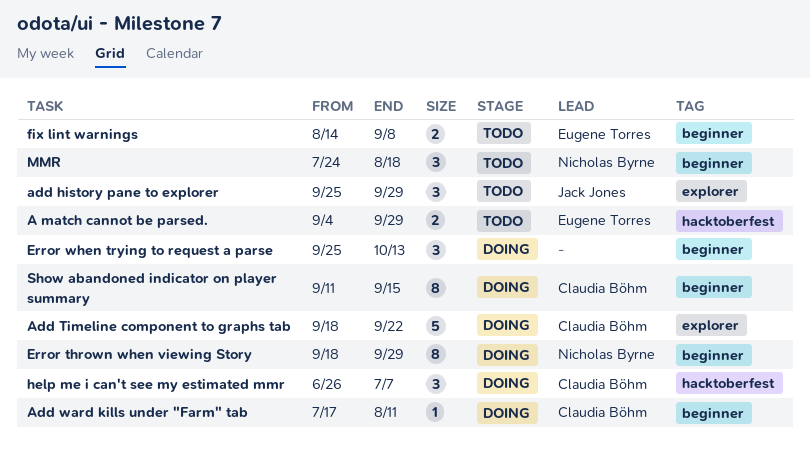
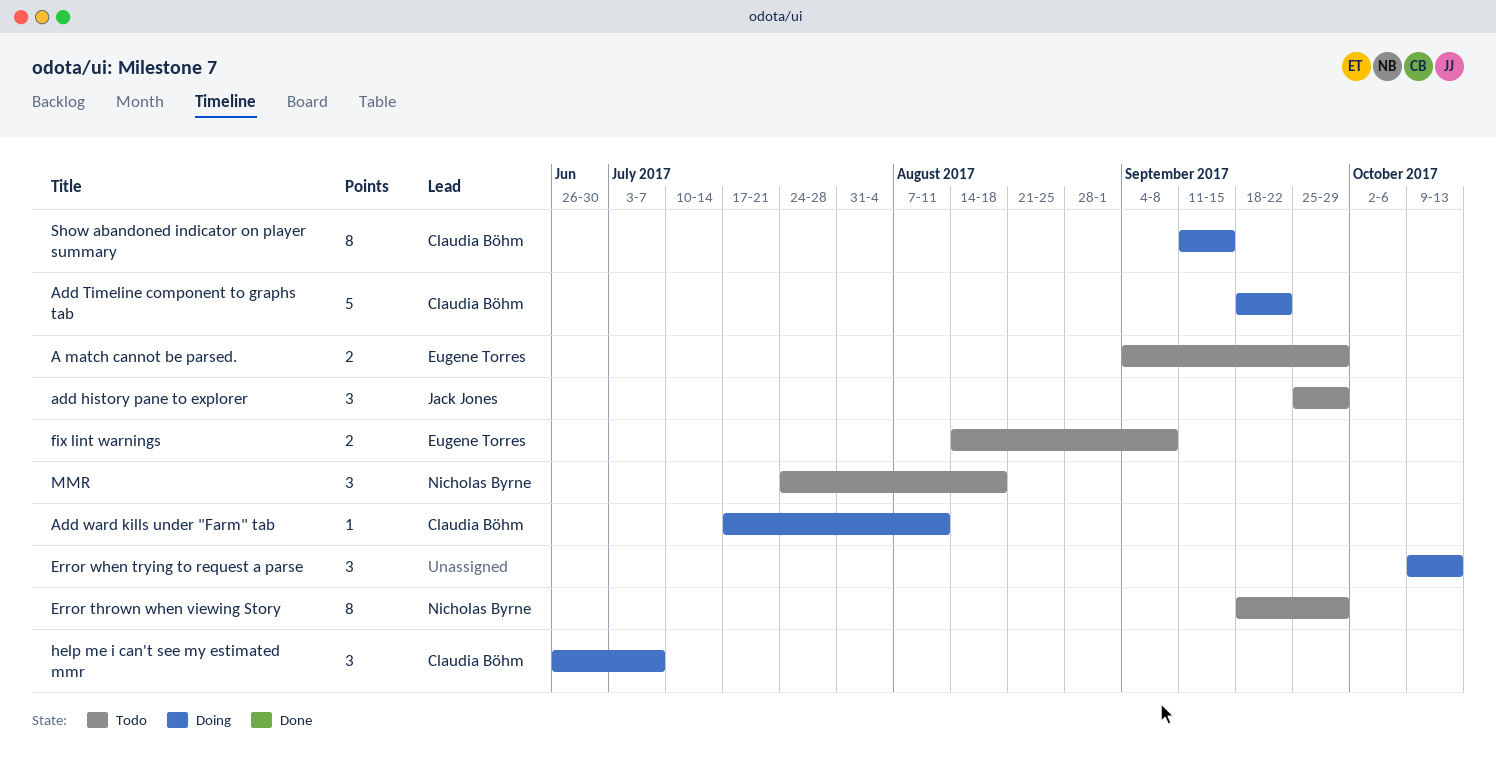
Error thrown when viewing Story, status: Doing -> Todo
Error when trying to request a parse, start: Sep 25 -> Oct 9

